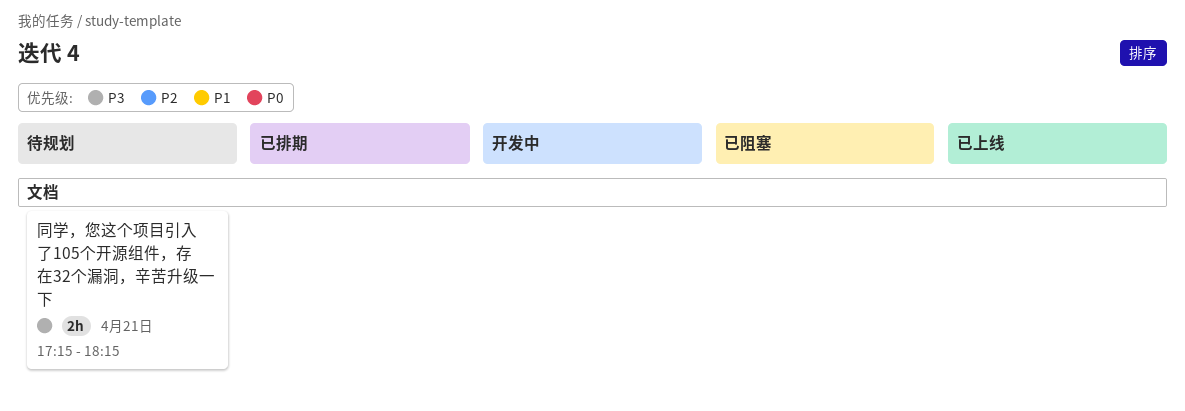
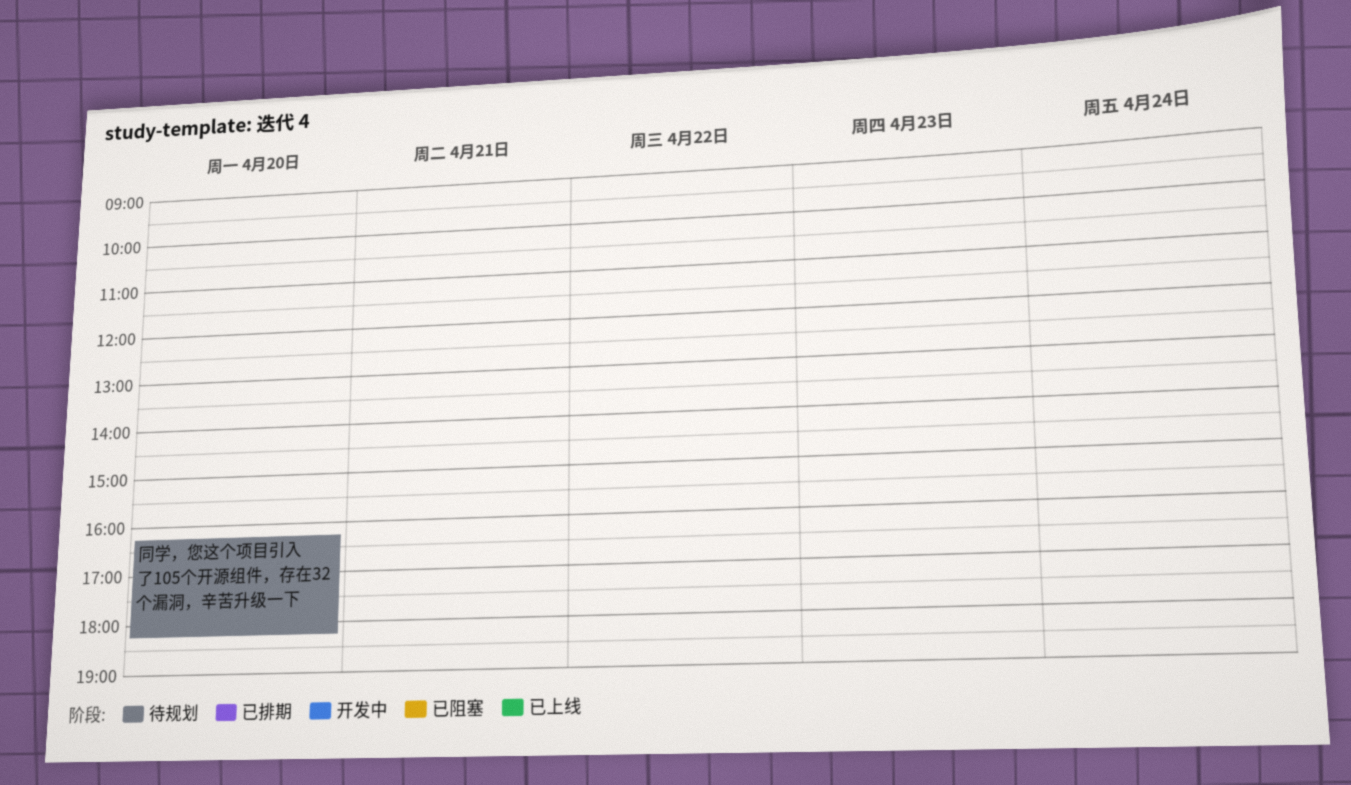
同学，您这个项目引入了105个开源组件，存在32个漏洞，辛苦升级一下, day: Apr 21 -> Apr 20
同学，您这个项目引入了105个开源组件，存在32个漏洞，辛苦升级一下, begins: 17:15 -> 16:15

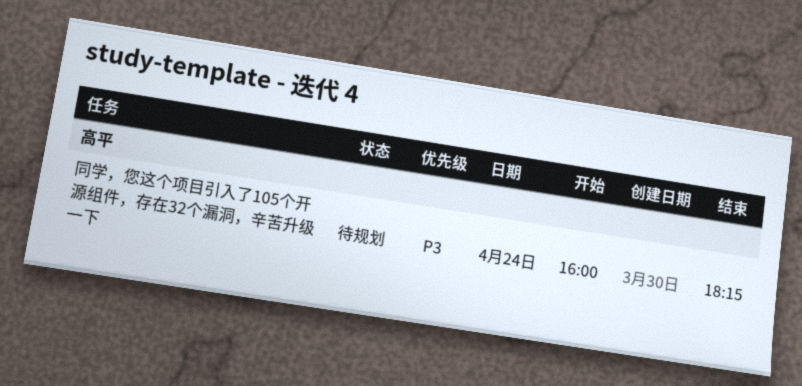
同学，您这个项目引入了105个开源组件，存在32个漏洞，辛苦升级一下, day: Apr 20 -> Apr 24
同学，您这个项目引入了105个开源组件，存在32个漏洞，辛苦升级一下, begins: 16:15 -> 16:00

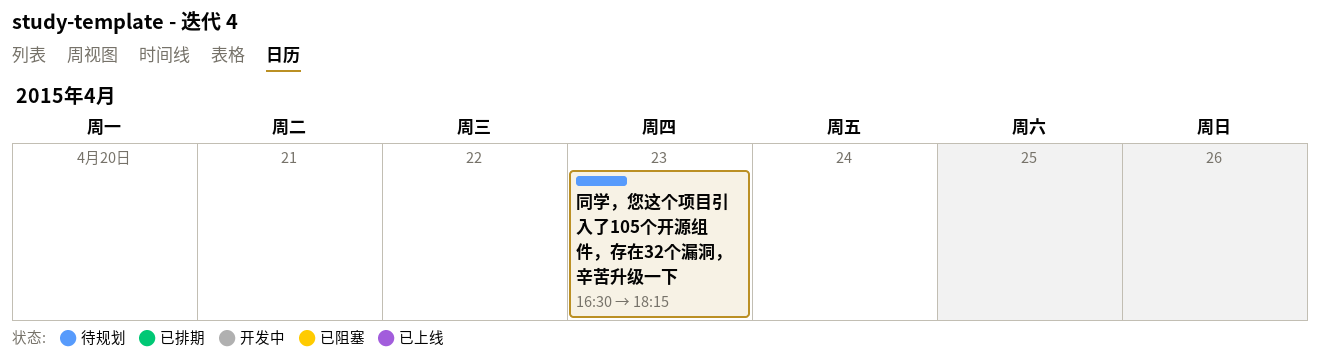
同学，您这个项目引入了105个开源组件，存在32个漏洞，辛苦升级一下, day: Apr 24 -> Apr 23
同学，您这个项目引入了105个开源组件，存在32个漏洞，辛苦升级一下, begins: 16:00 -> 16:30

